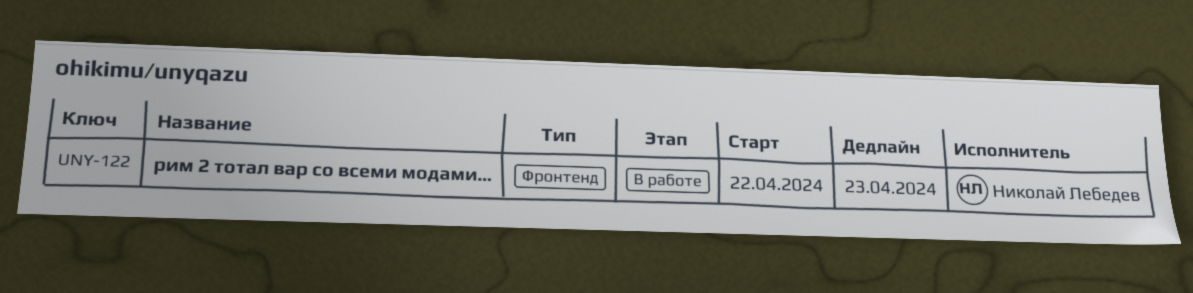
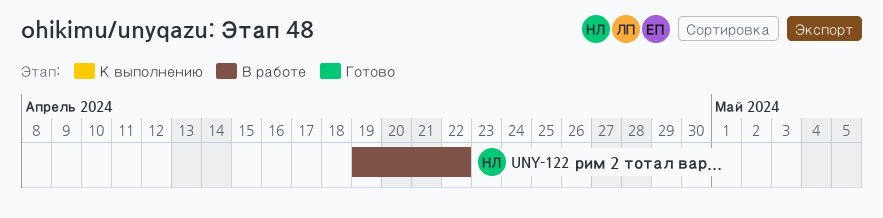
UNY-122, start: Apr 22 -> Apr 19
UNY-122, due: Apr 23 -> Apr 22

